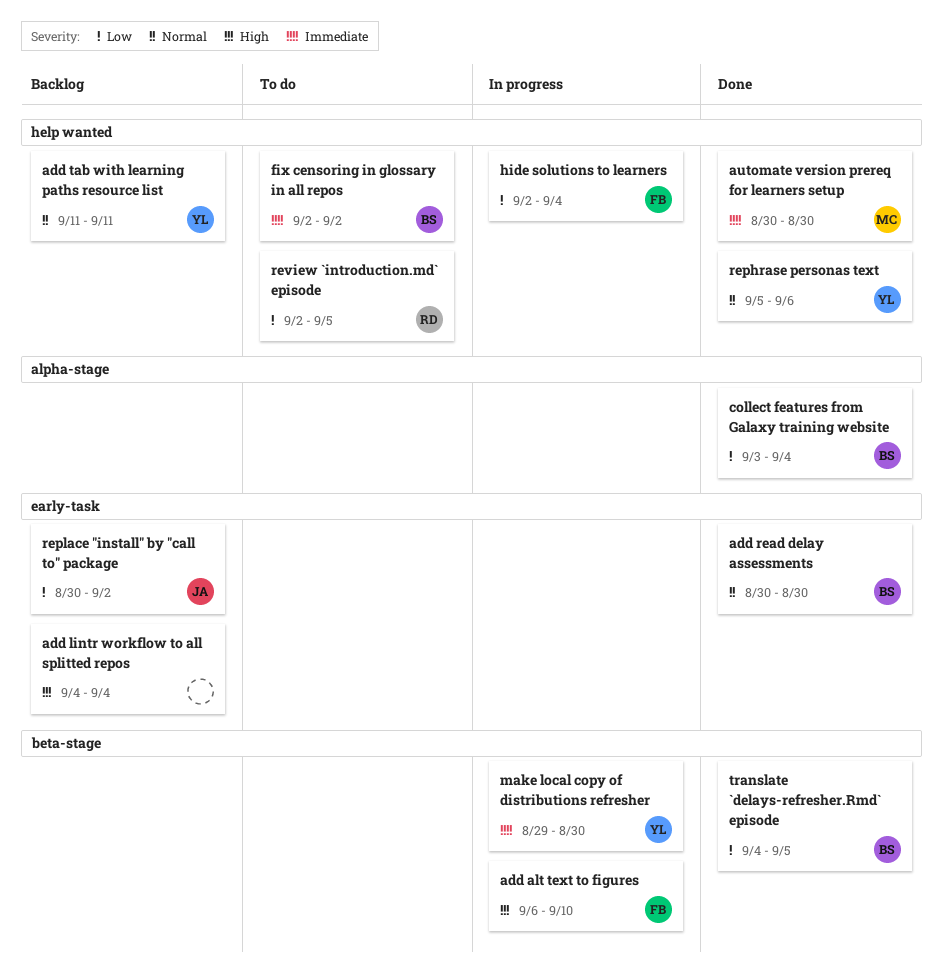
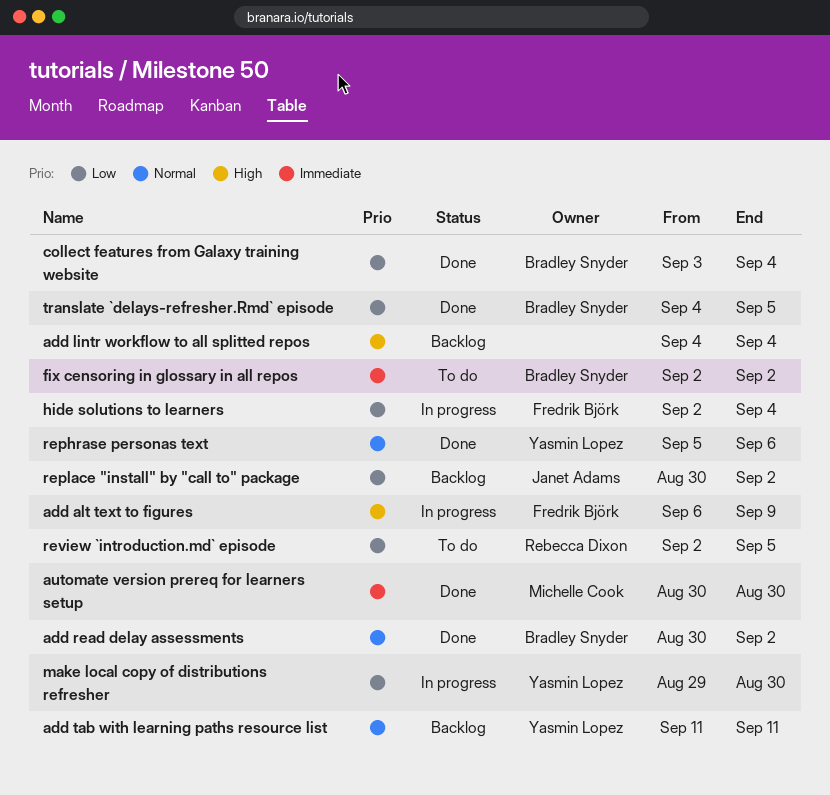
add alt text to figures, due: Sep 10 -> Sep 9
add read delay assessments, due: Aug 30 -> Sep 2
make local copy of distributions refresher, priority: Immediate -> Low

